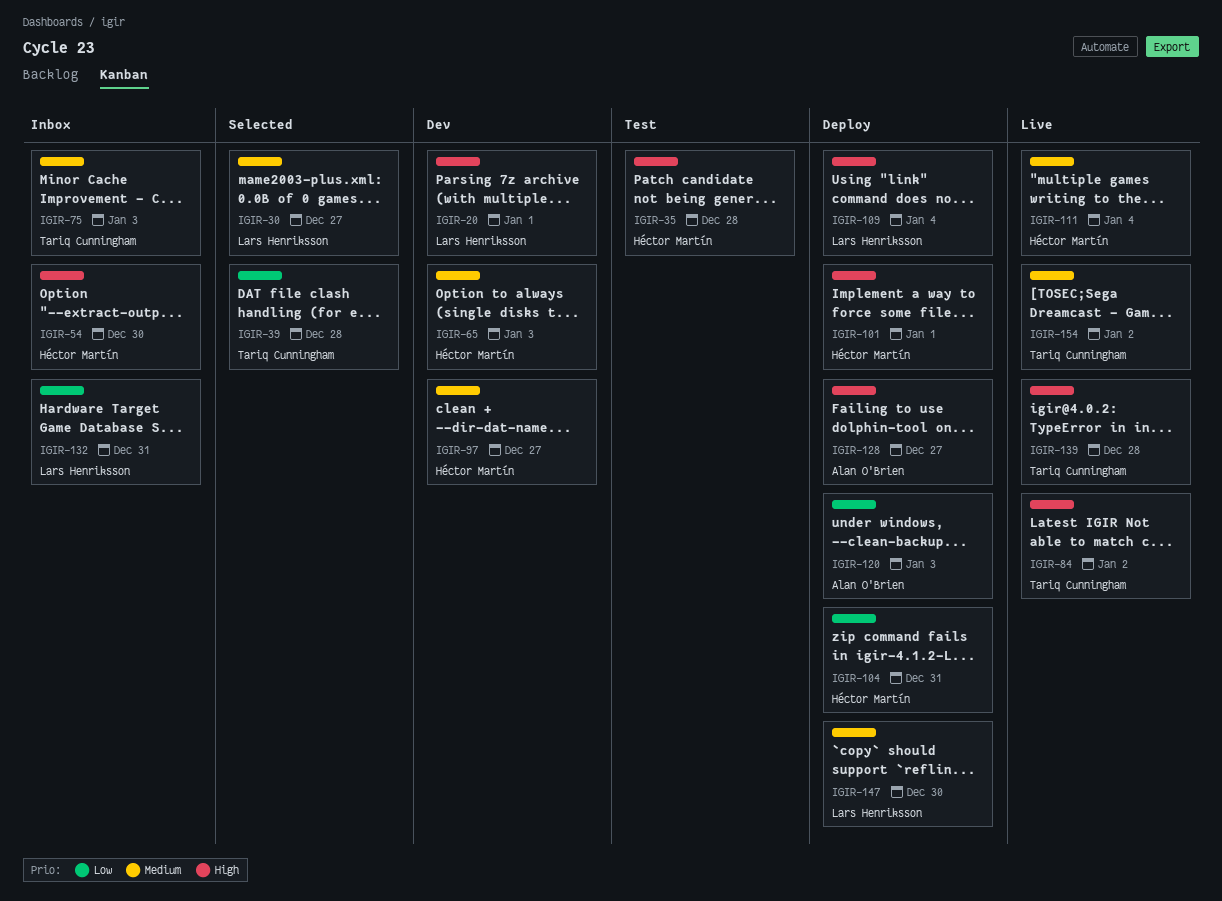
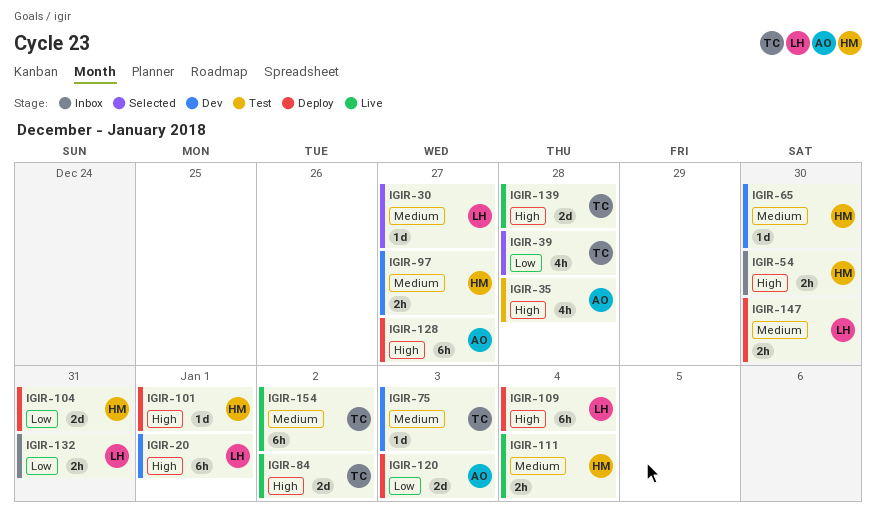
IGIR-35, owner: Héctor Martín -> Alan O'Brien
IGIR-65, due: Jan 3 -> Dec 30
IGIR-75, status: Inbox -> Dev

